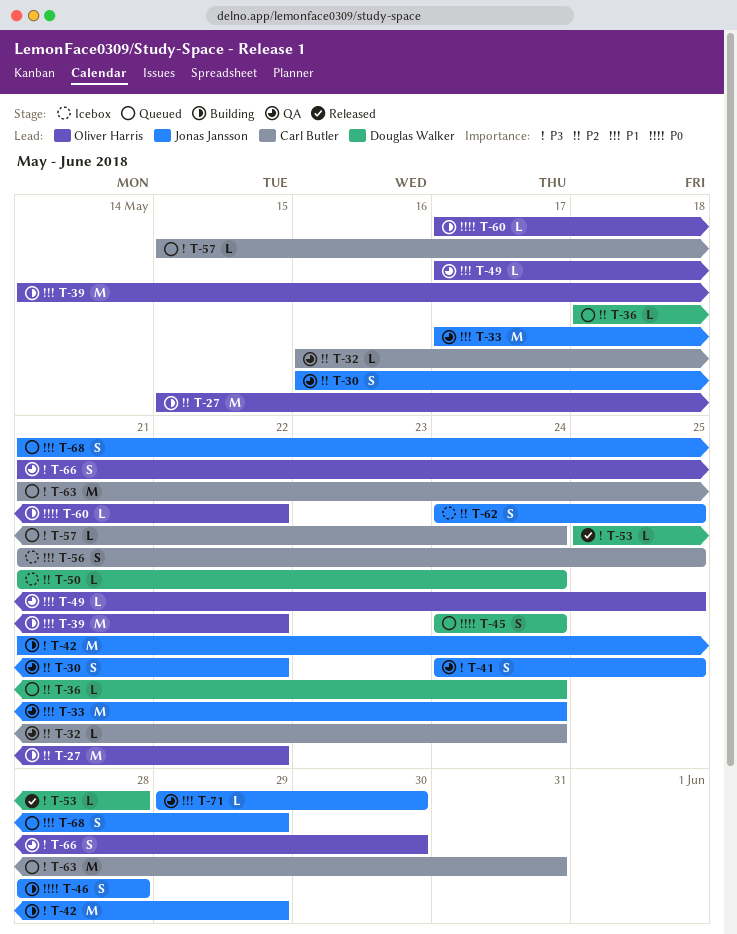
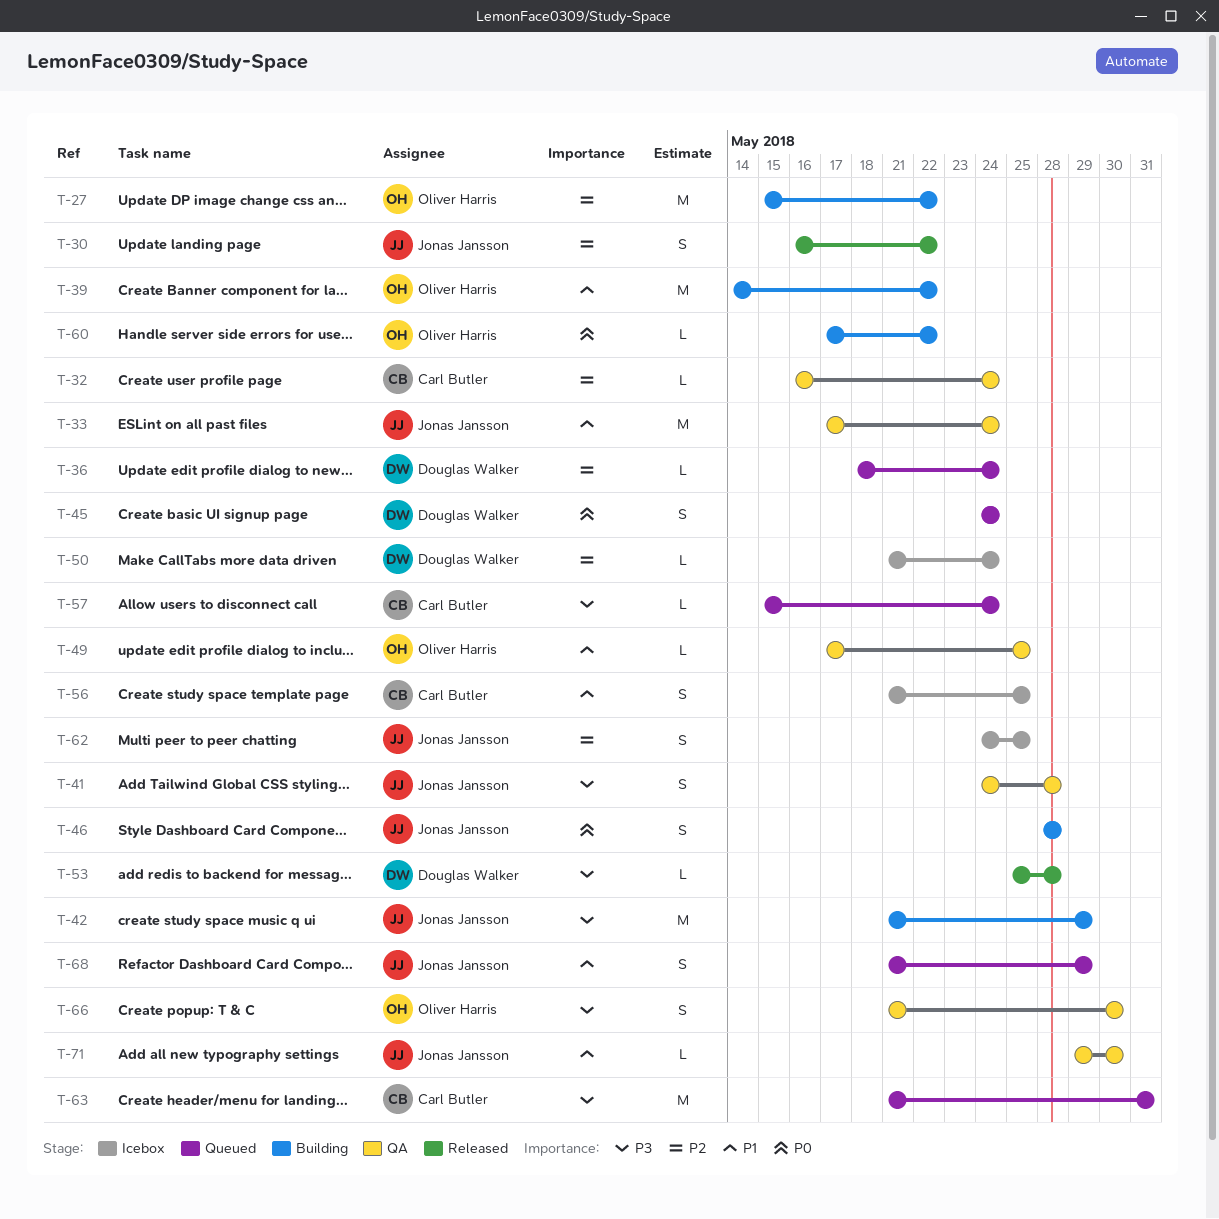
T-30, status: QA -> Released
T-41, due: May 25 -> May 28

